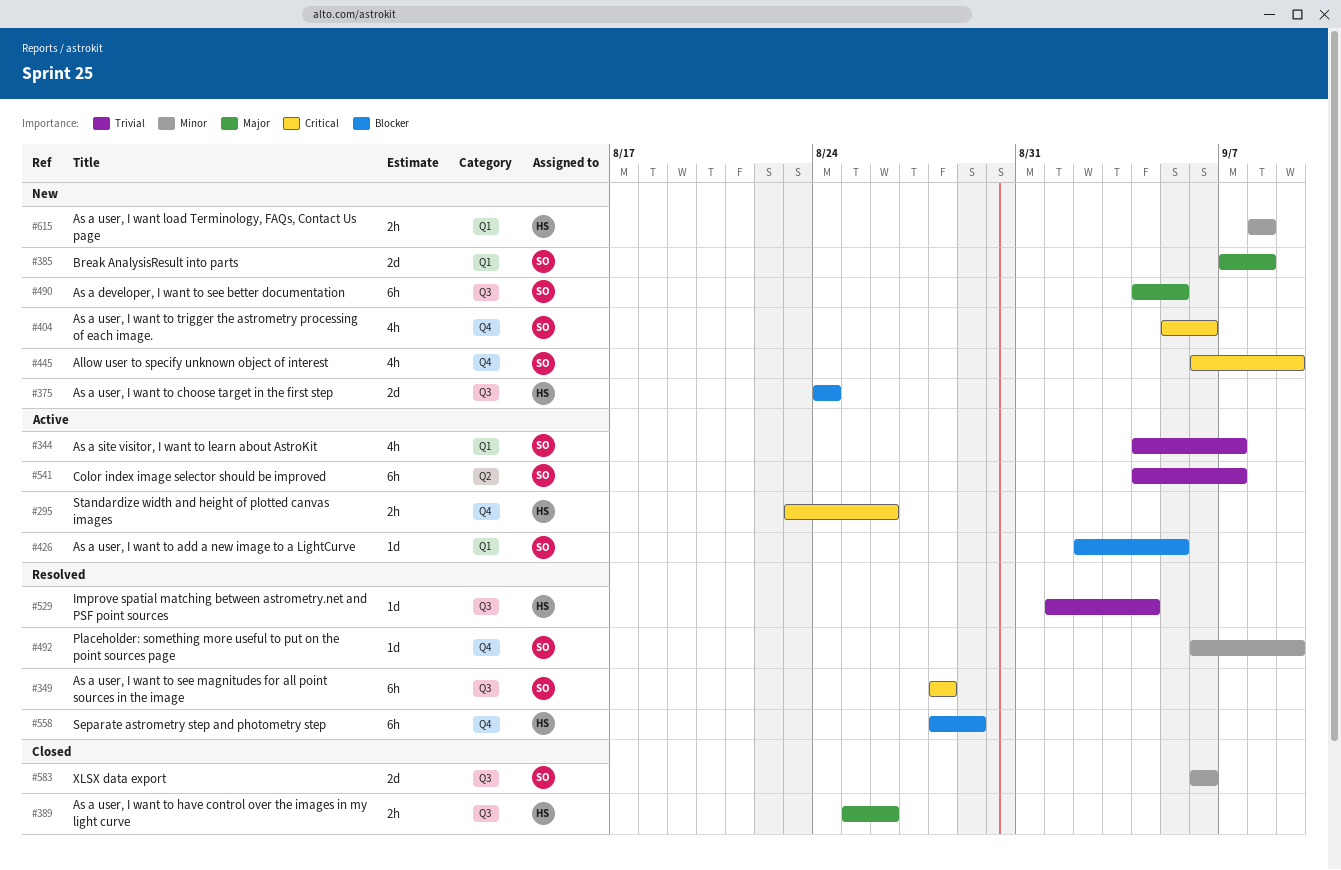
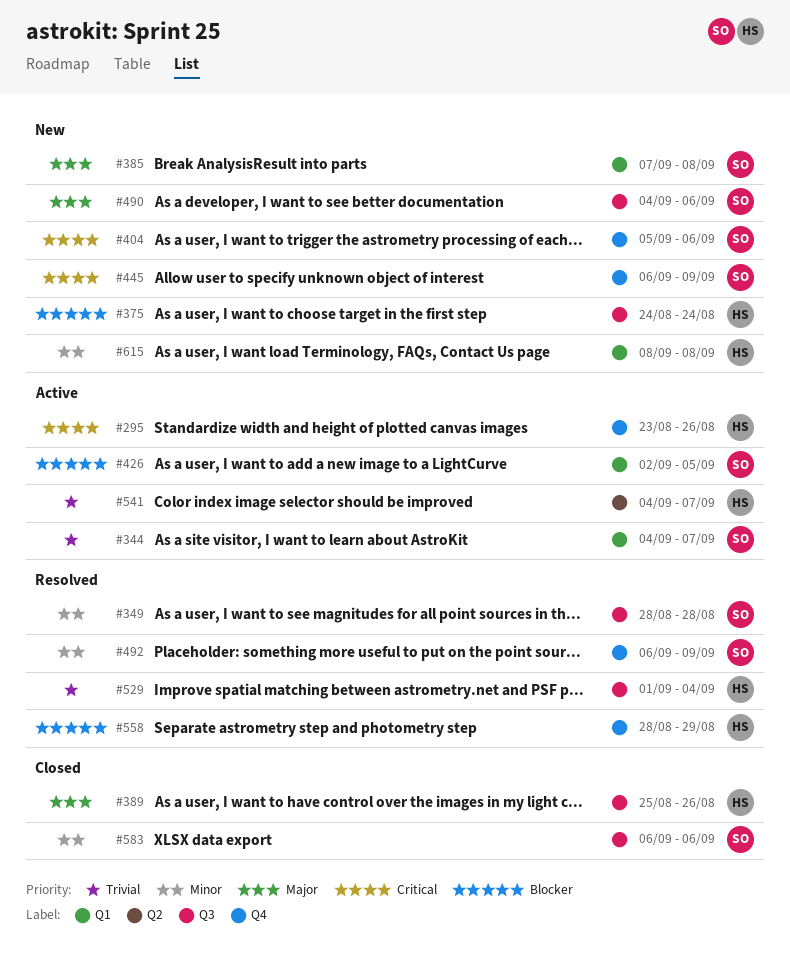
#349, priority: Critical -> Minor
#490, due: Sep 5 -> Sep 6
#541, owner: SO -> HS

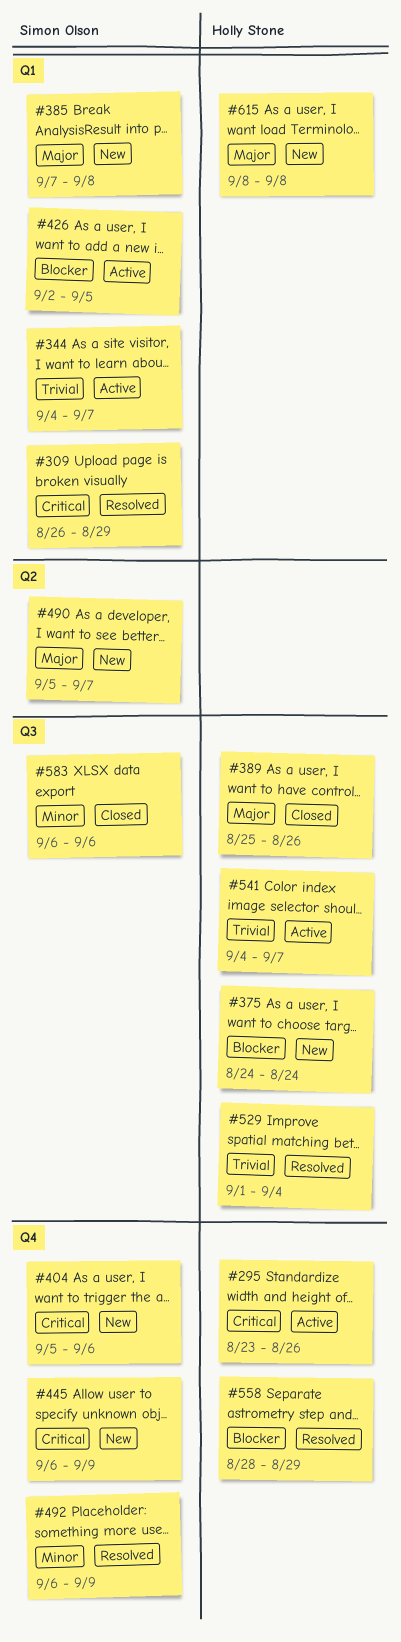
#309: none -> present
#349: present -> none
#490, label: Q3 -> Q2
#490, start: Sep 4 -> Sep 5
#490, due: Sep 6 -> Sep 7
#541, label: Q2 -> Q3
#615, priority: Minor -> Major

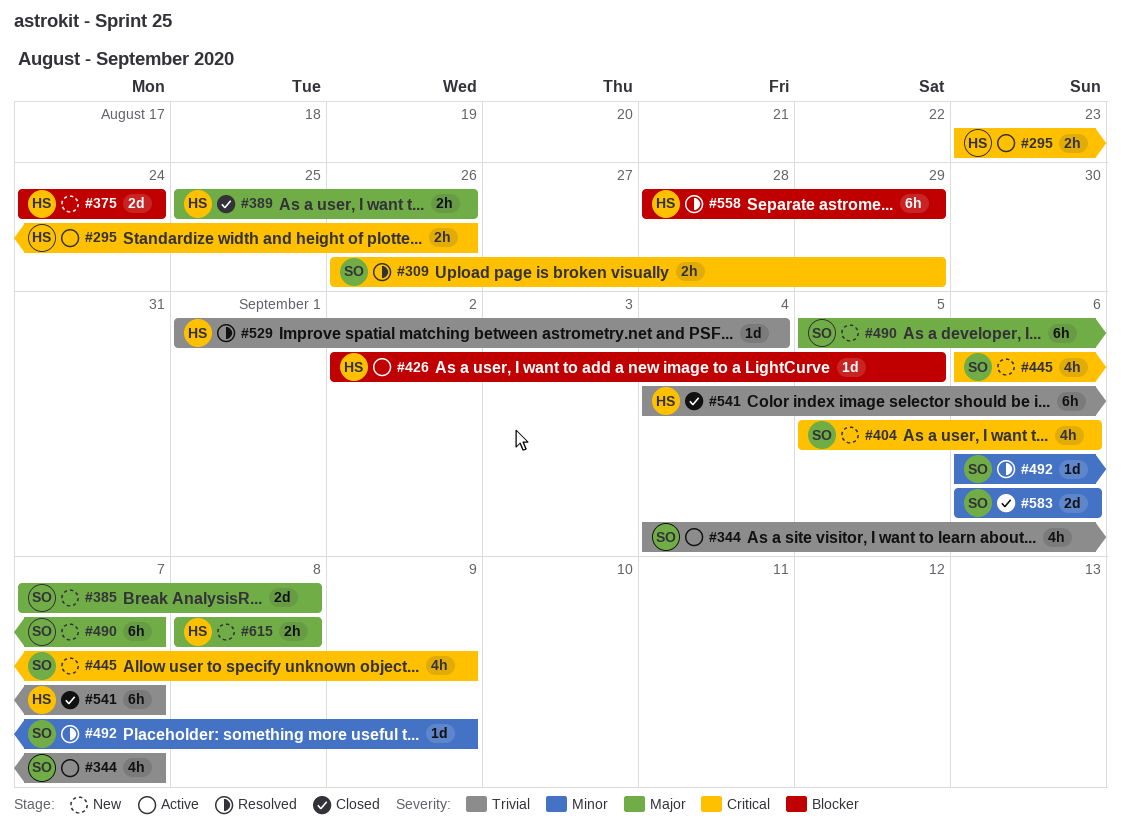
#426, owner: Simon Olson -> Holly Stone
#541, status: Active -> Closed

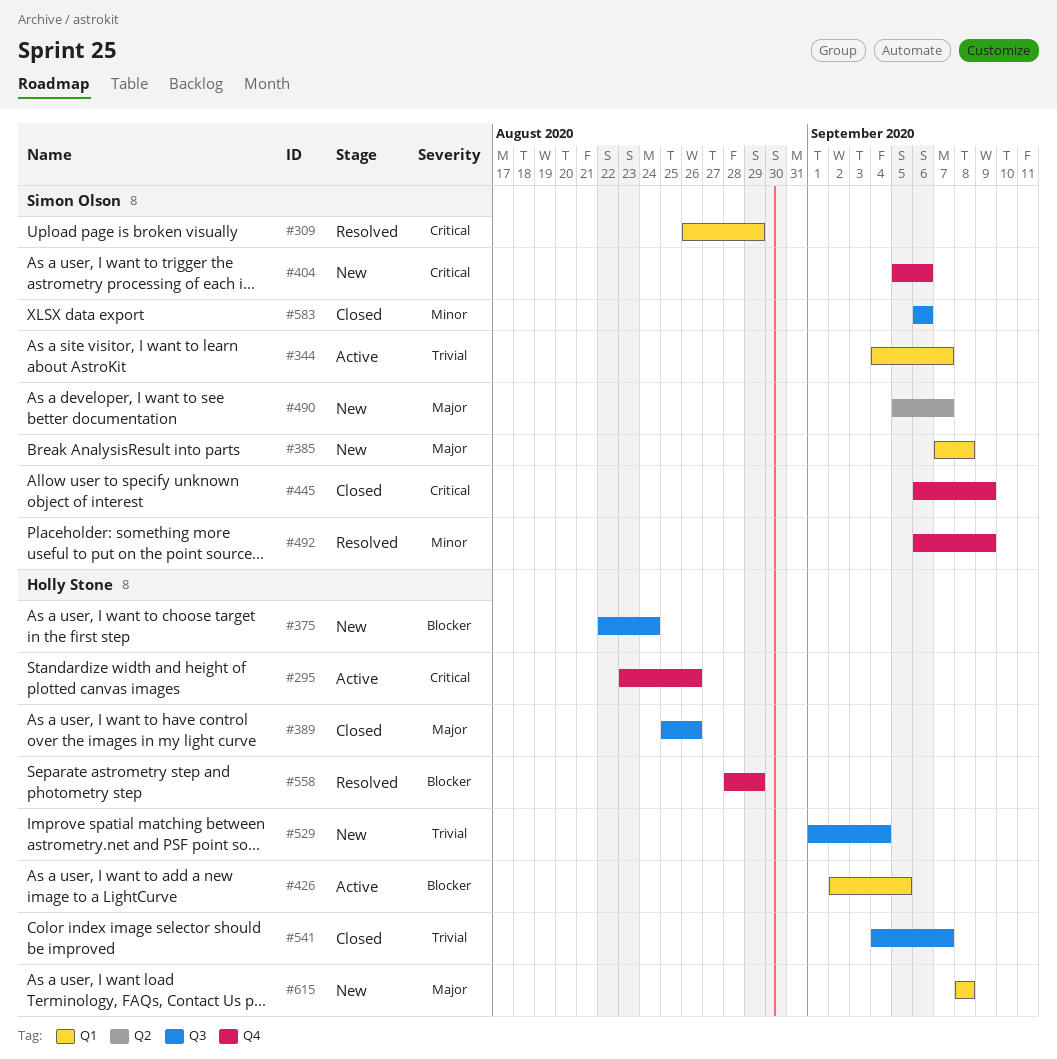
#375, start: Aug 24 -> Aug 22
#445, status: New -> Closed
#529, status: Resolved -> New

